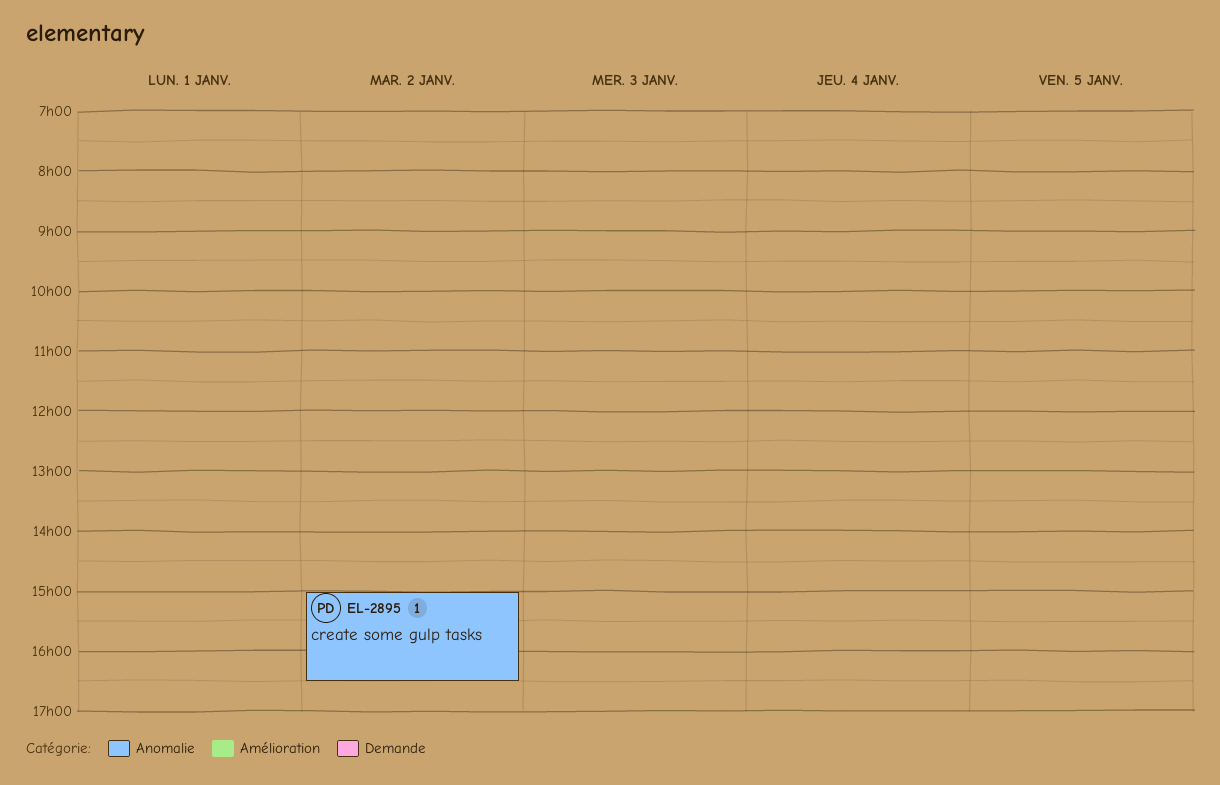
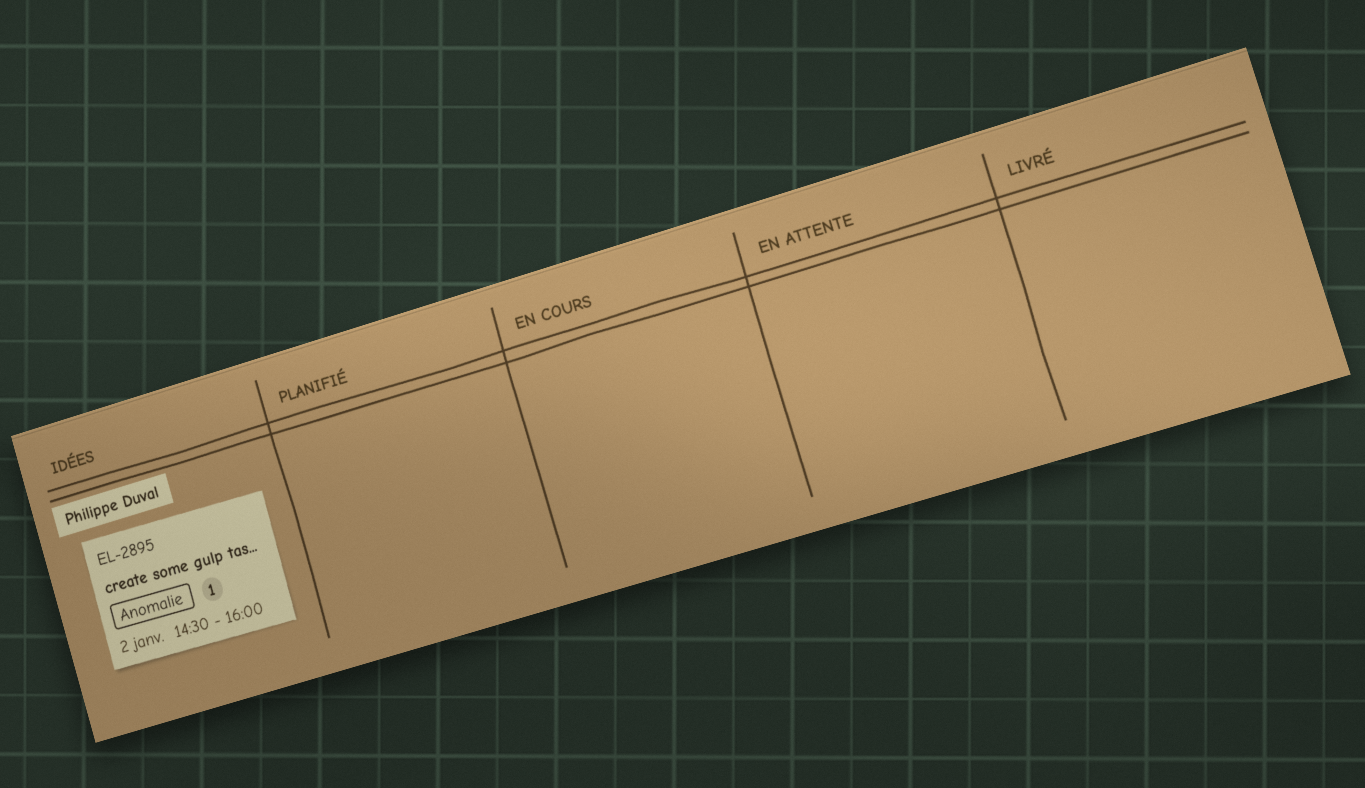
EL-2895, begins: 15:00 -> 14:30
EL-2895, ends: 16:30 -> 16:00

